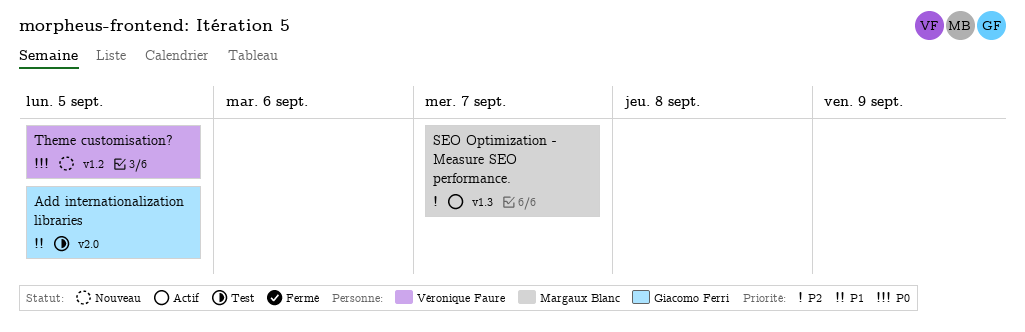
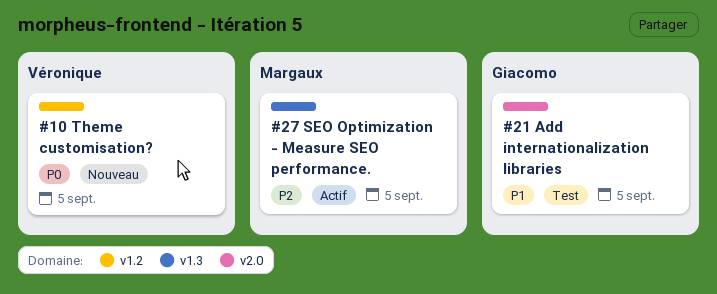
SEO Optimization - Measure SEO performance., due: Sep 7 -> Sep 5

